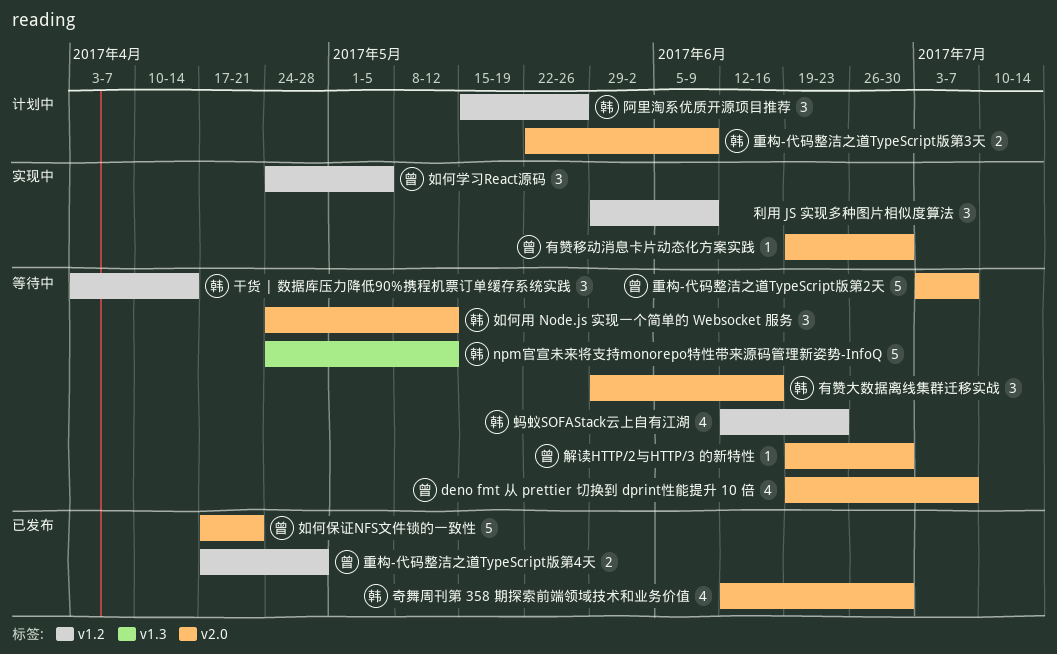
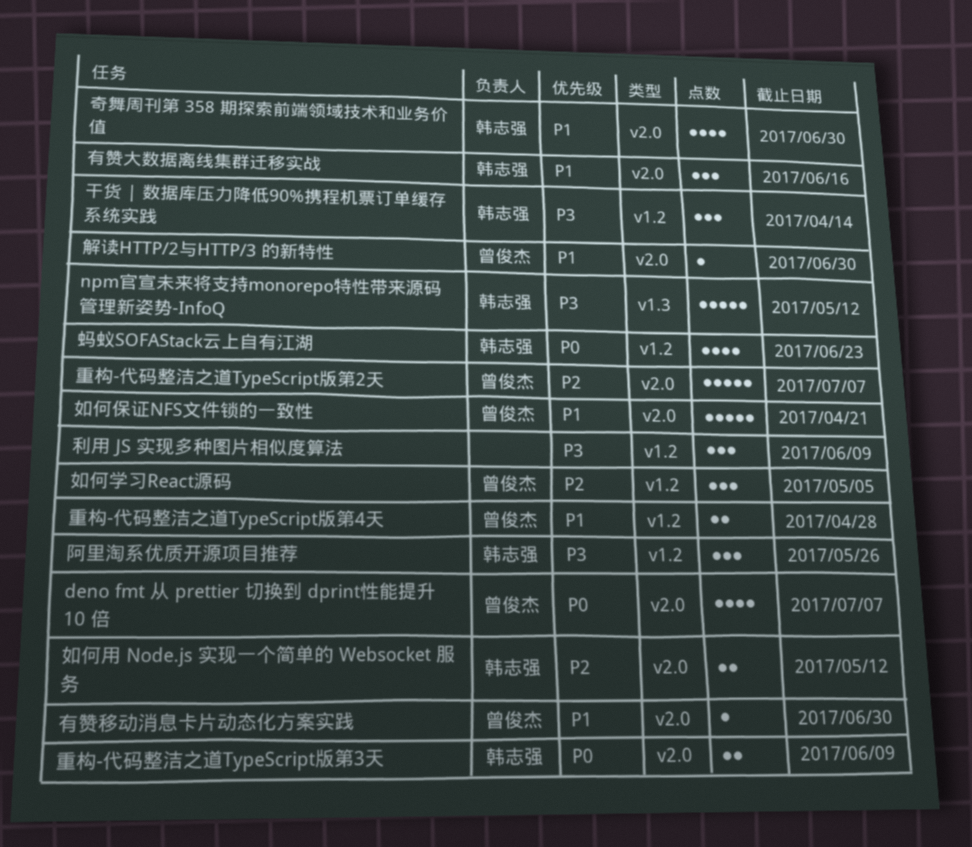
如何用 Node.js 实现一个简单的 Websocket 服务, estimate: 3 -> 2

